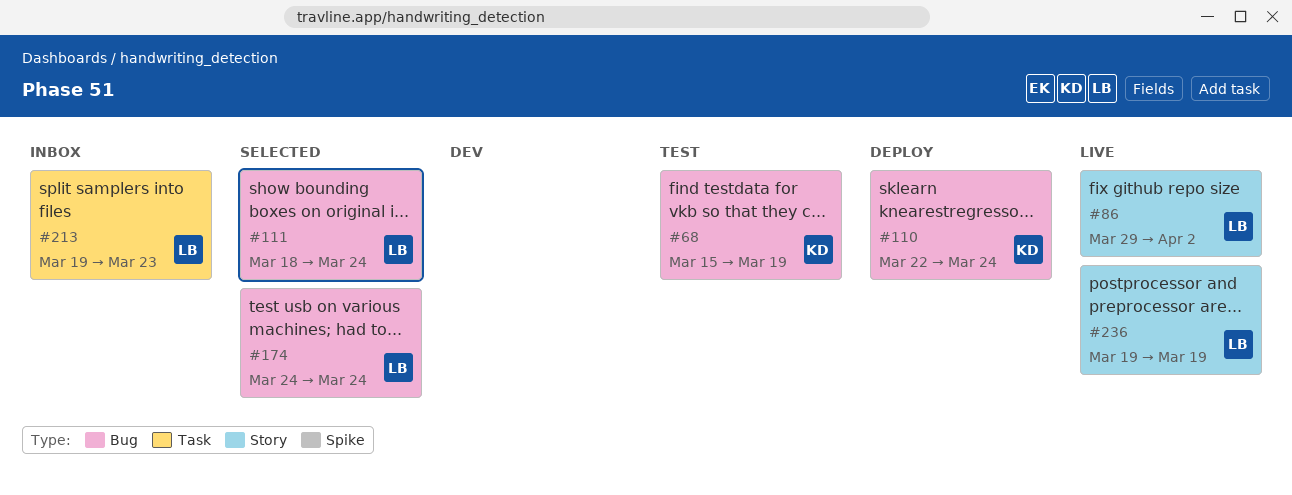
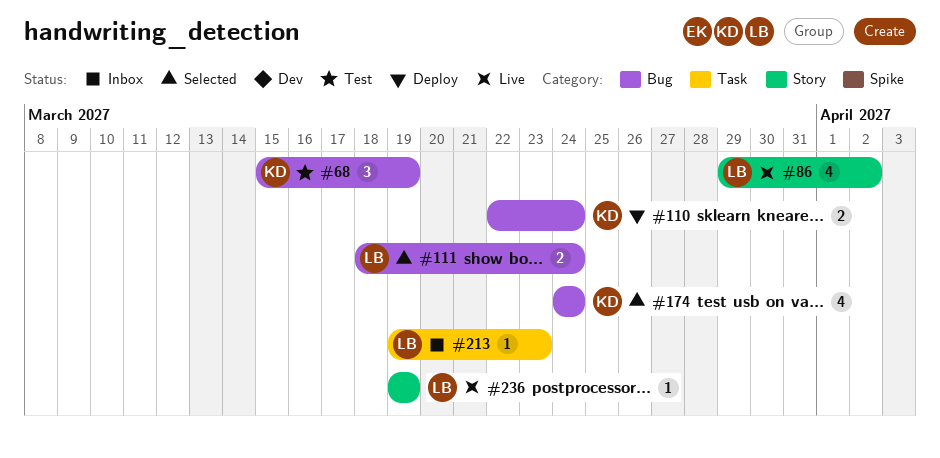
#174, owner: LB -> KD

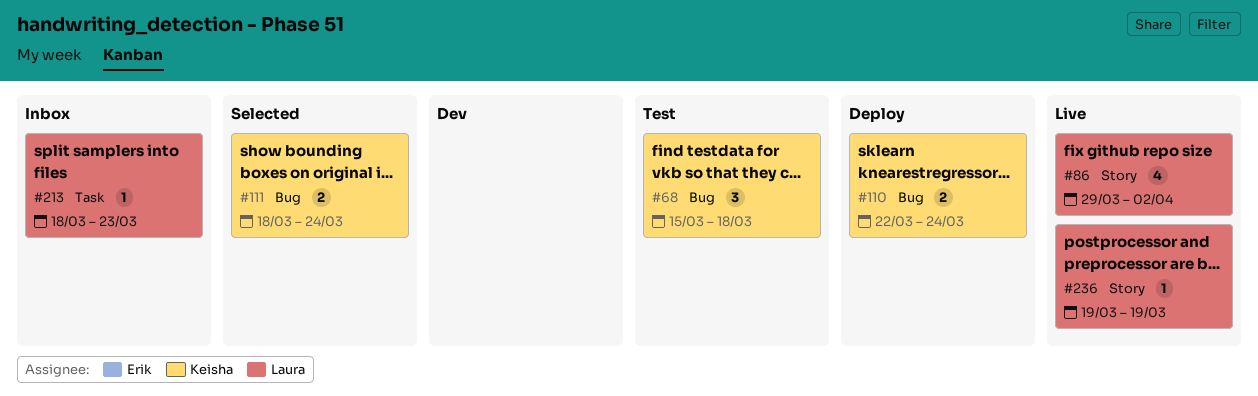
#68, due: Mar 19 -> Mar 18
#111, owner: Laura -> Keisha
#174: present -> none
#213, start: Mar 19 -> Mar 18

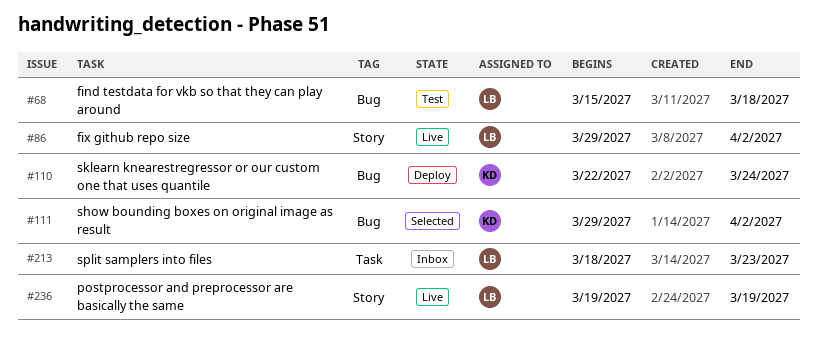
#68, owner: Keisha -> Laura
#111, start: Mar 18 -> Mar 29
#111, due: Mar 24 -> Apr 2

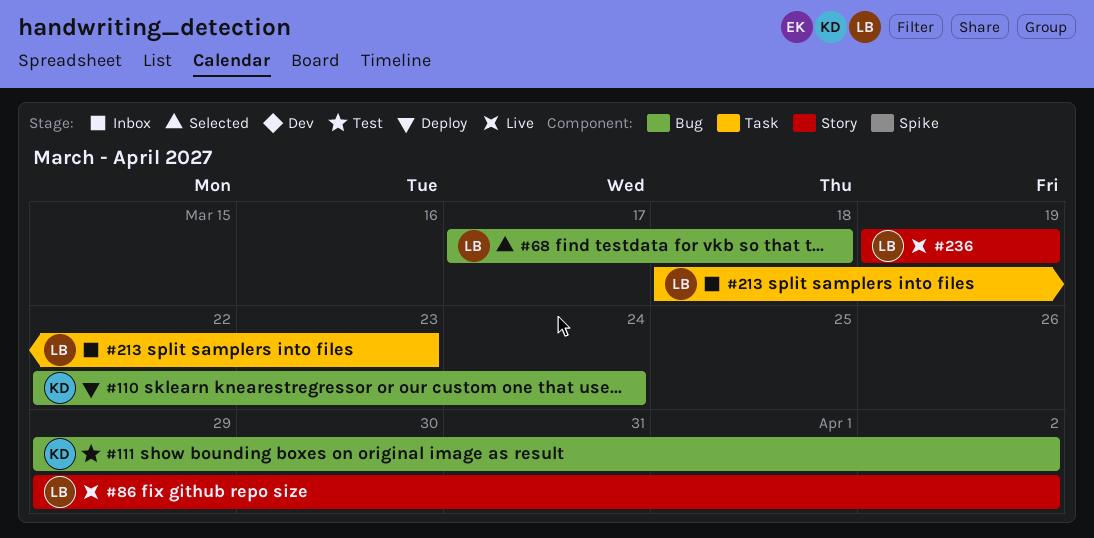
#68, status: Test -> Selected
#68, start: Mar 15 -> Mar 17
#111, status: Selected -> Test

